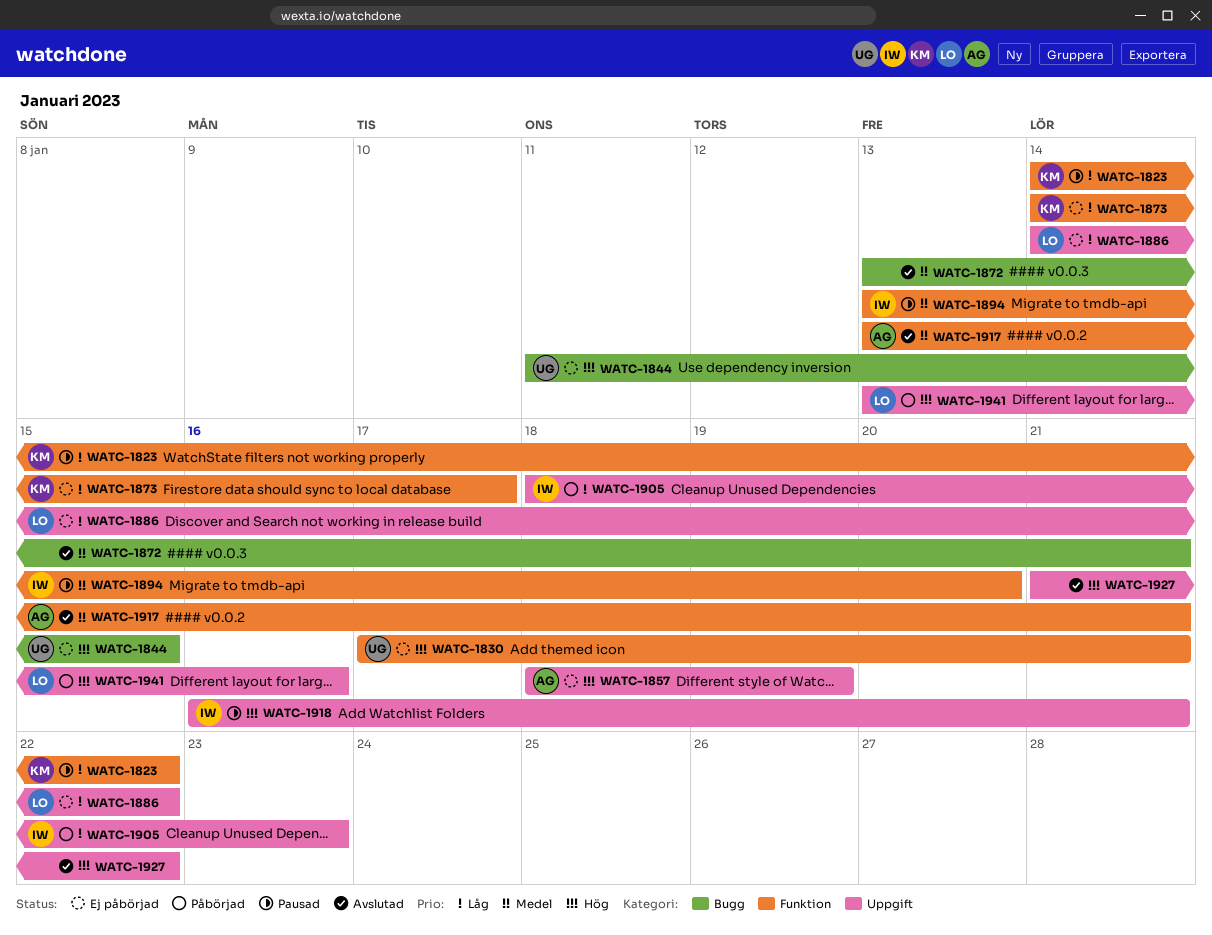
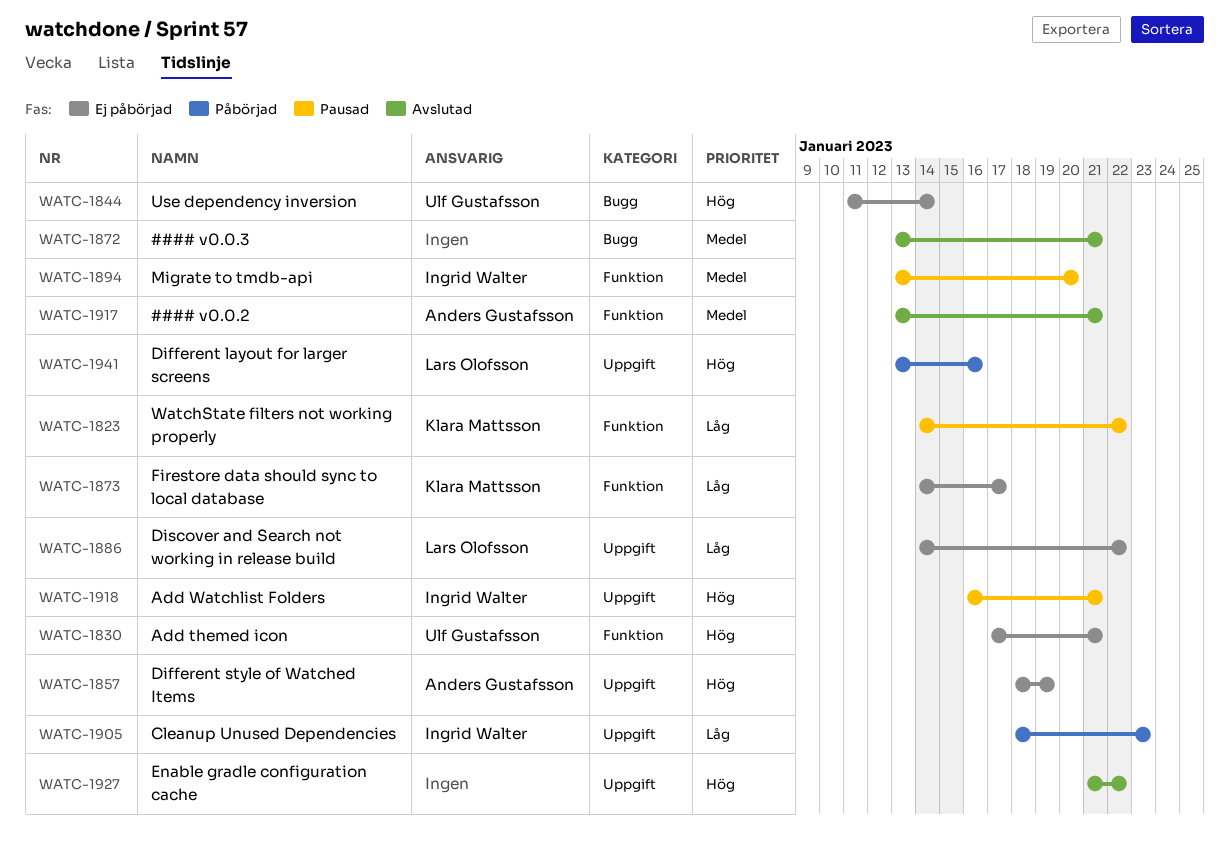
WATC-1844, due: Jan 15 -> Jan 14

